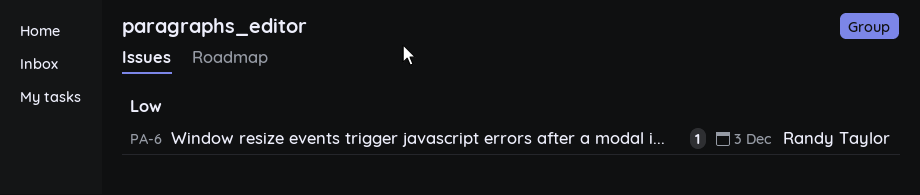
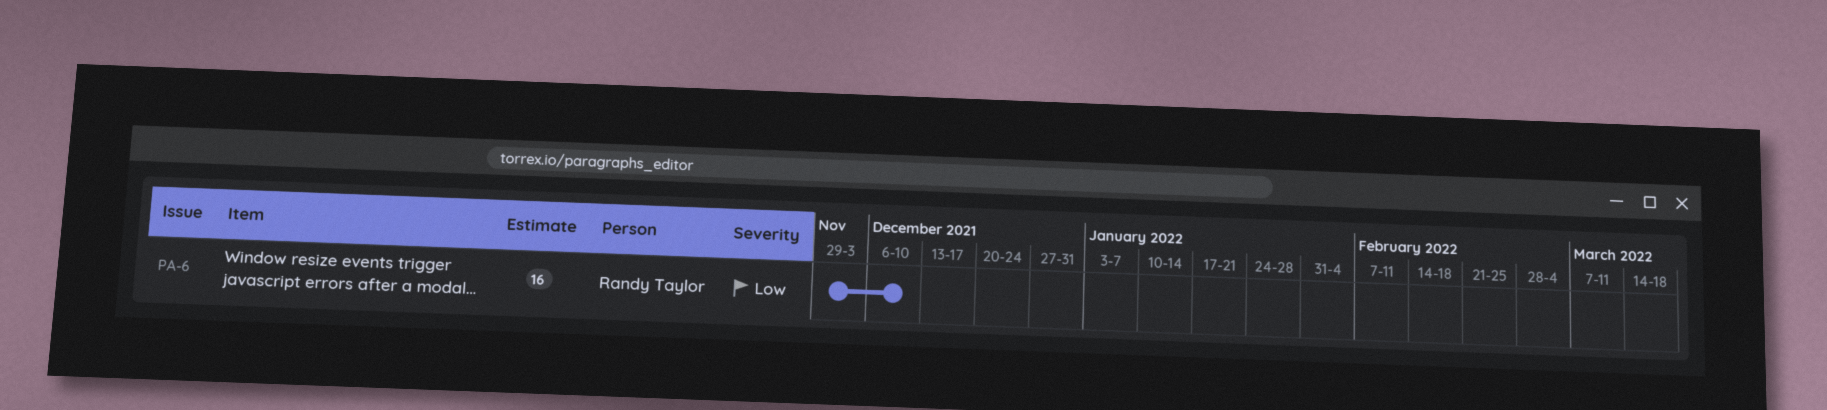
PA-6, estimate: 1 -> 16
PA-6, due: Dec 3 -> Dec 10

